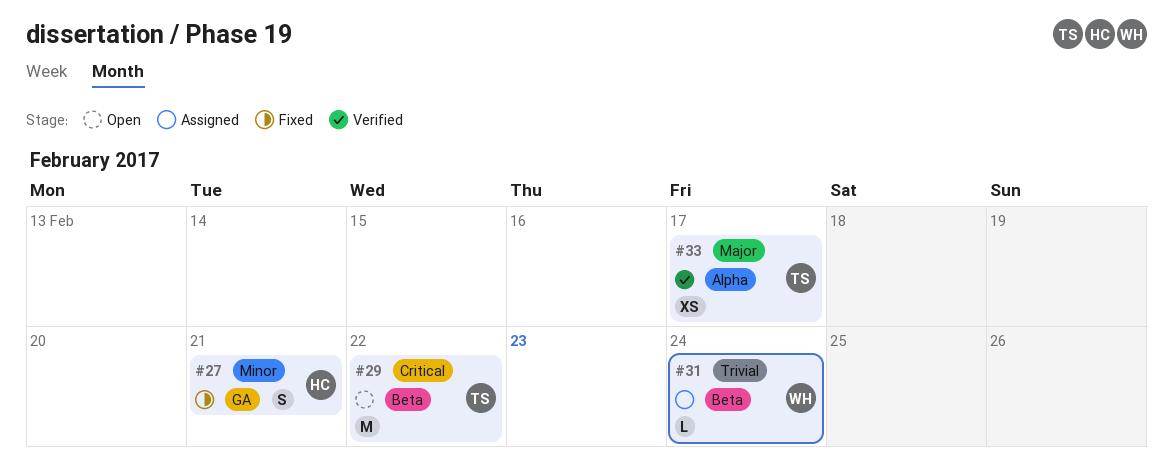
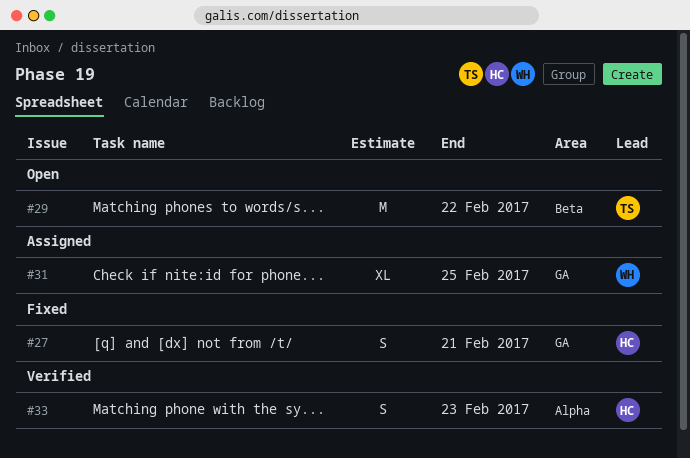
#31, label: Beta -> GA
#31, estimate: L -> XL
#31, due: Feb 24 -> Feb 25
#33, owner: TS -> HC
#33, estimate: XS -> S
#33, due: Feb 17 -> Feb 23

